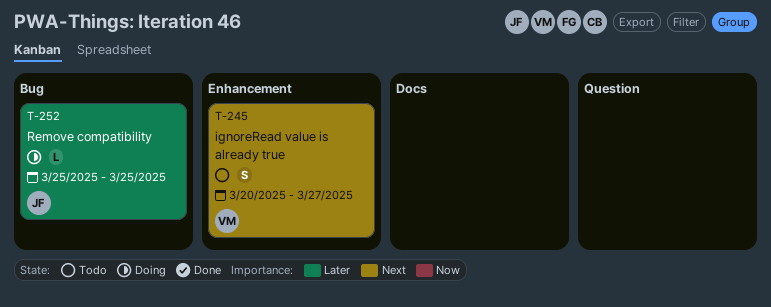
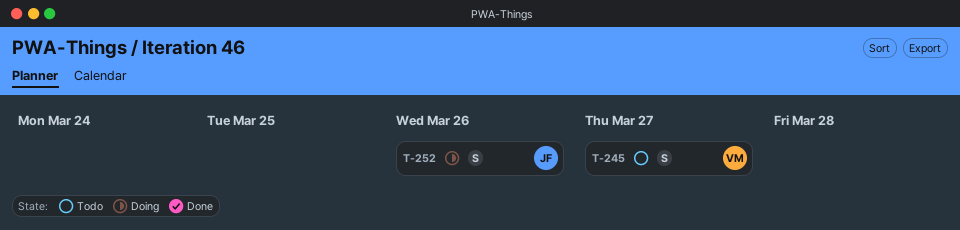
T-252, estimate: L -> S
T-252, due: Mar 25 -> Mar 26

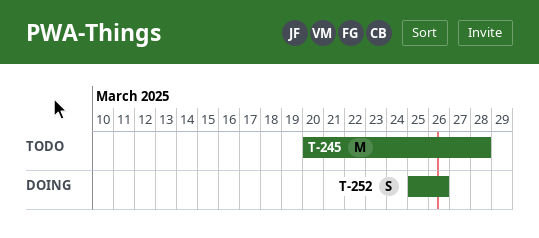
T-245, estimate: S -> M
T-245, due: Mar 27 -> Mar 28

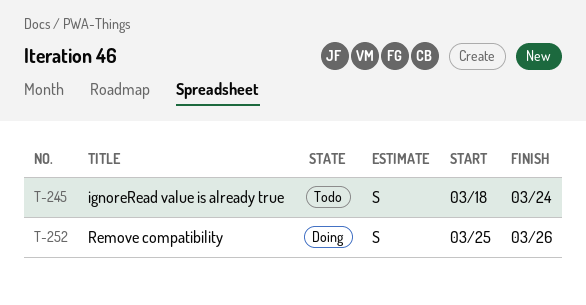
T-245, estimate: M -> S
T-245, start: Mar 20 -> Mar 18
T-245, due: Mar 28 -> Mar 24

